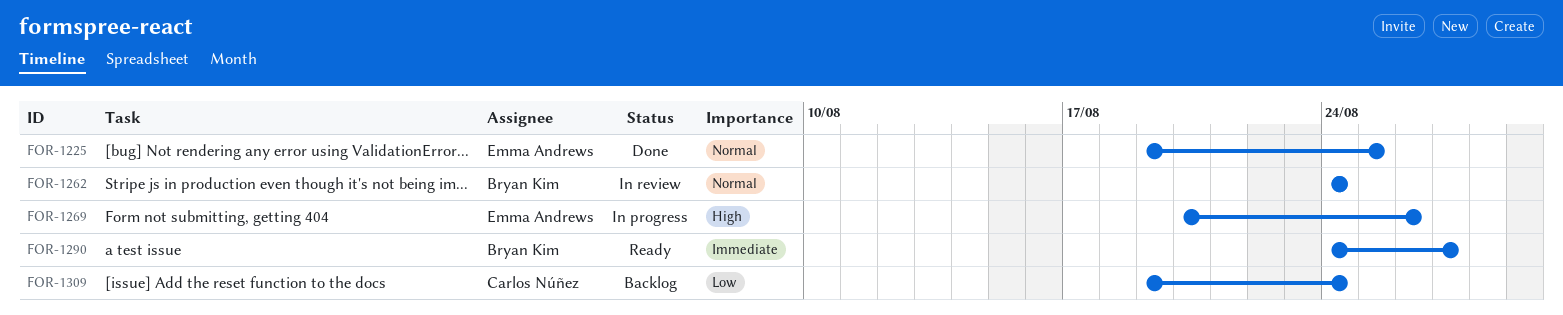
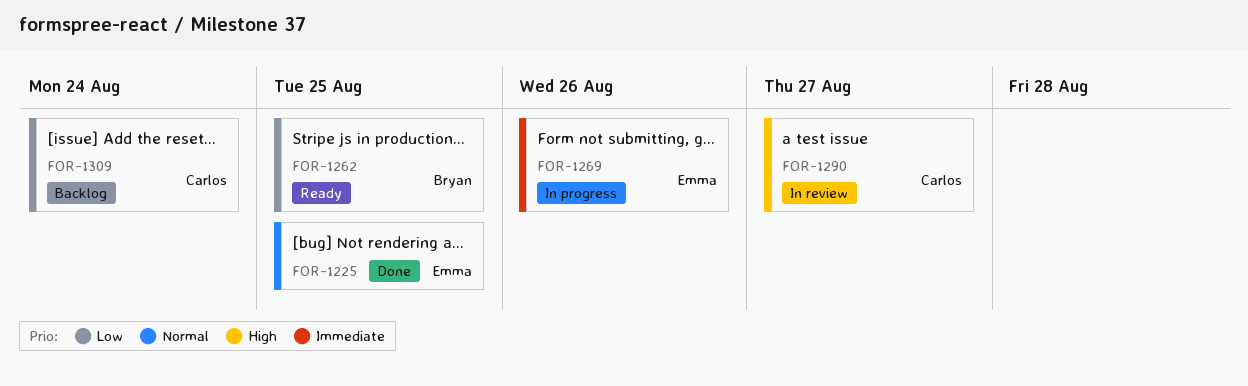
FOR-1262, status: In review -> Ready
FOR-1262, priority: Normal -> Low
FOR-1262, due: Aug 24 -> Aug 25
FOR-1269, priority: High -> Immediate
FOR-1290, status: Ready -> In review
FOR-1290, owner: Bryan Kim -> Carlos Núñez
FOR-1290, priority: Immediate -> High

